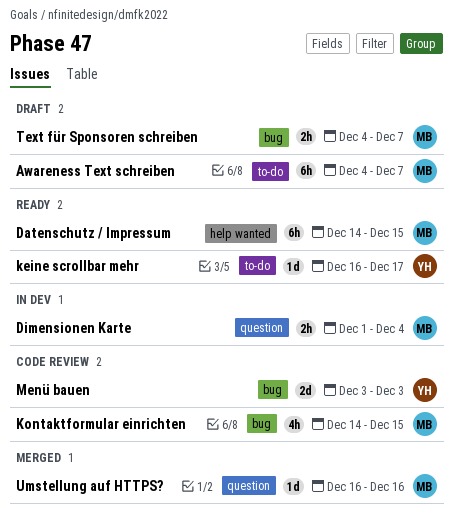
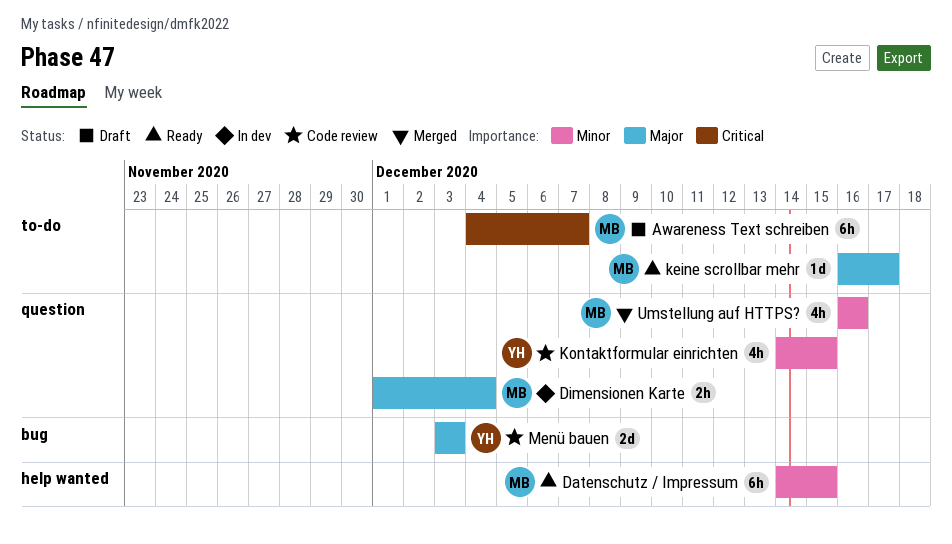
keine scrollbar mehr, owner: YH -> MB
Kontaktformular einrichten, owner: MB -> YH
Kontaktformular einrichten, label: bug -> question
Text für Sponsoren schreiben: present -> none
Umstellung auf HTTPS?, estimate: 1d -> 4h

